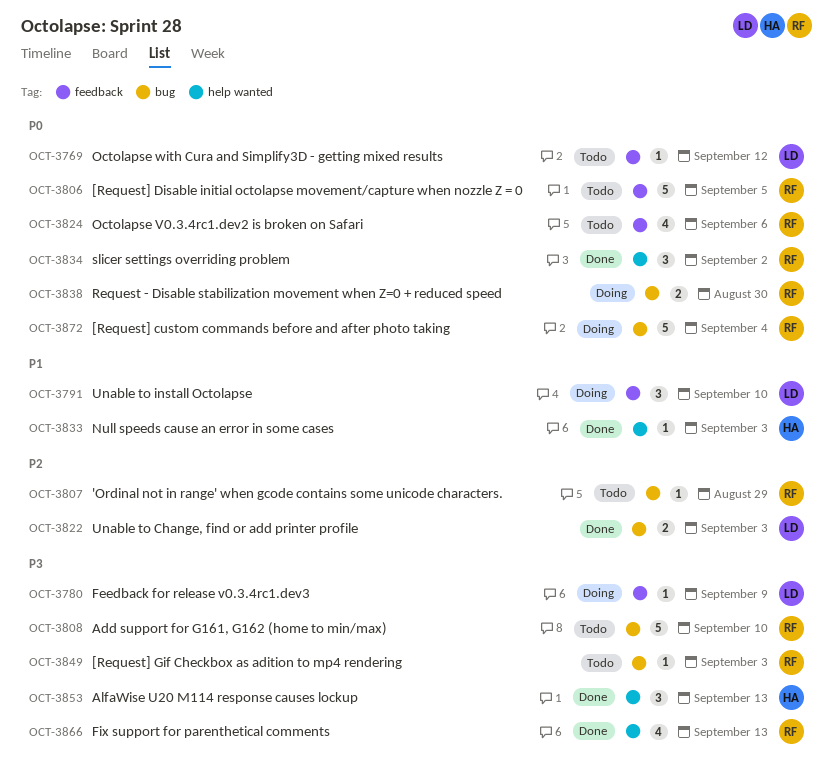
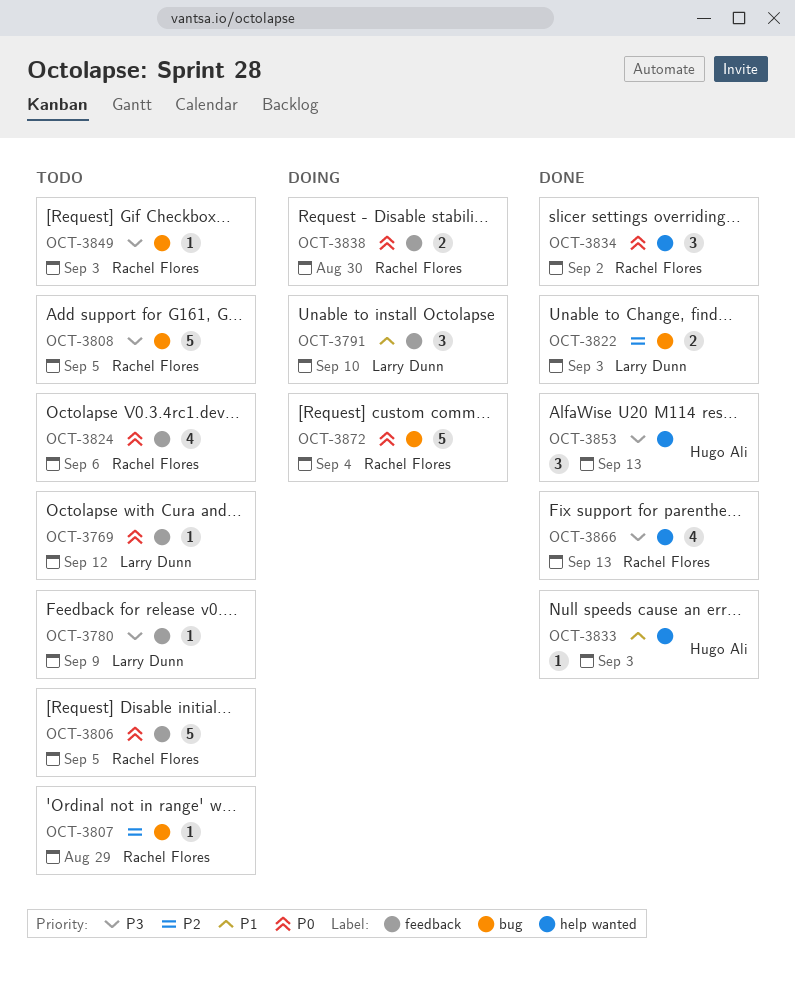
OCT-3780, status: Doing -> Todo
OCT-3808, due: Sep 10 -> Sep 5
OCT-3838, label: bug -> feedback

